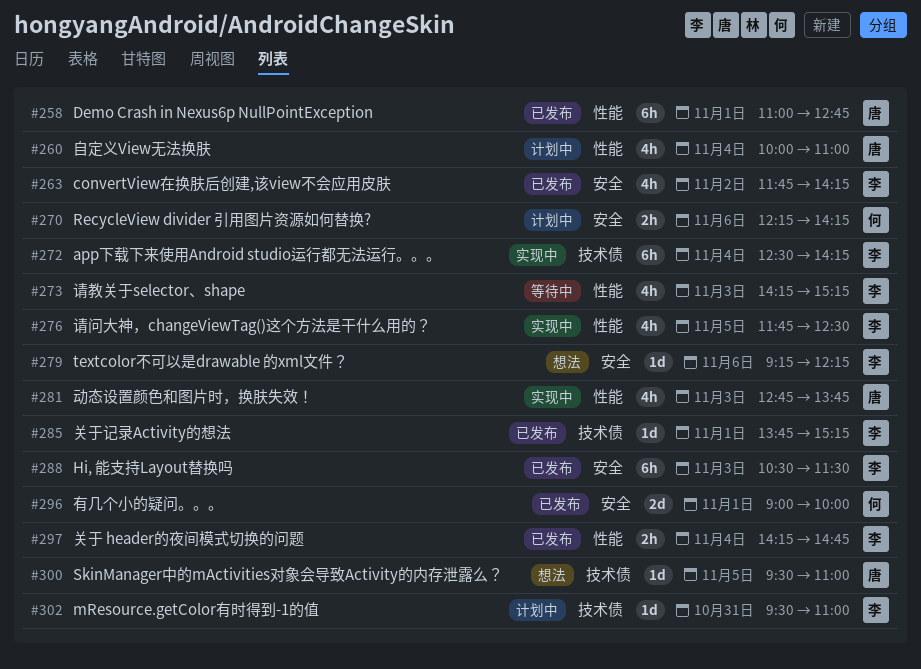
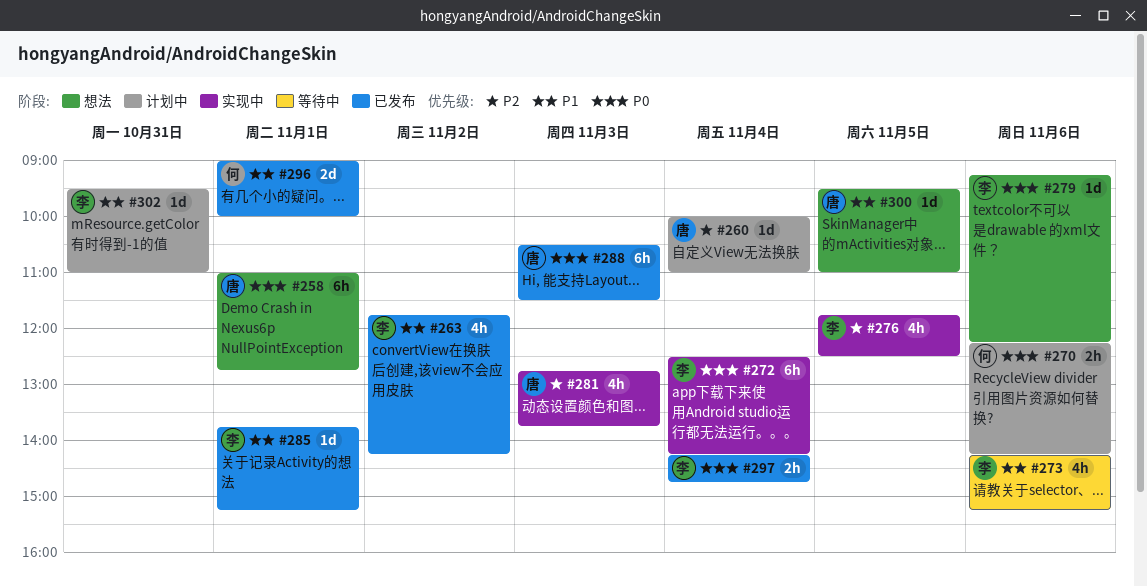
#258, status: 已发布 -> 想法
#260, estimate: 4h -> 1d
#273, day: Nov 3 -> Nov 6
#288, owner: 李 -> 唐

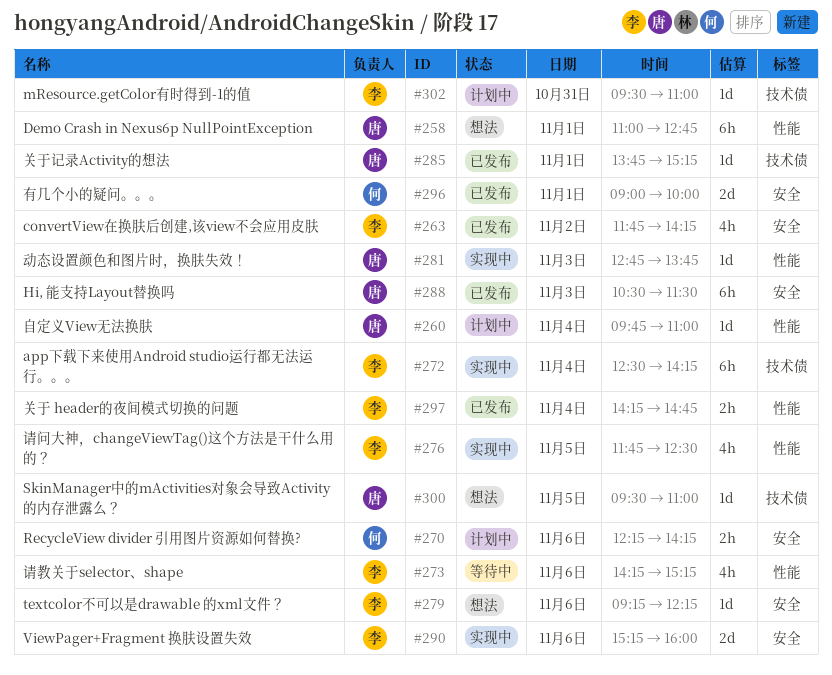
#260, begins: 10:00 -> 09:45
#281, estimate: 4h -> 1d
#285, owner: 李 -> 唐
#290: none -> present

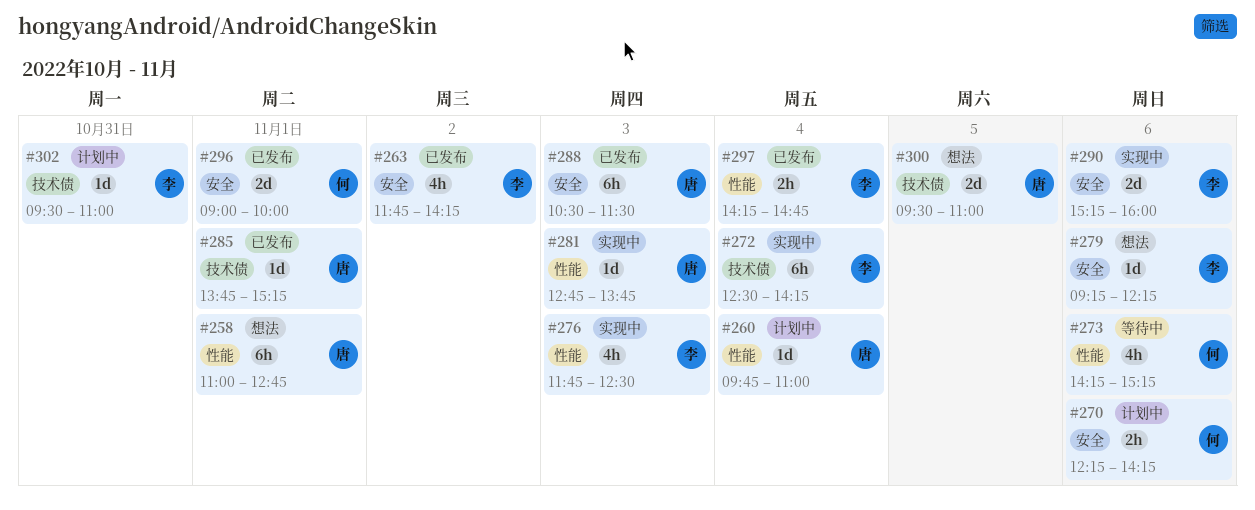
#273, owner: 李 -> 何
#276, day: Nov 5 -> Nov 3
#300, estimate: 1d -> 2d

